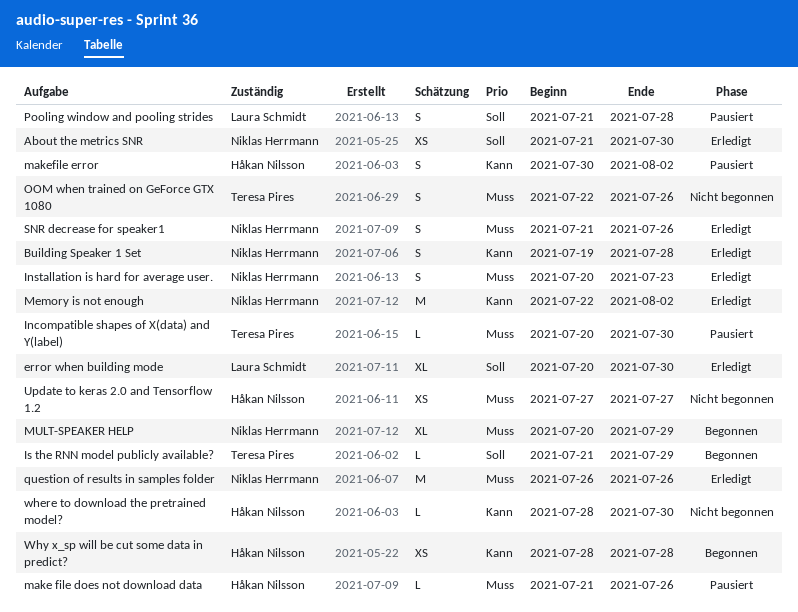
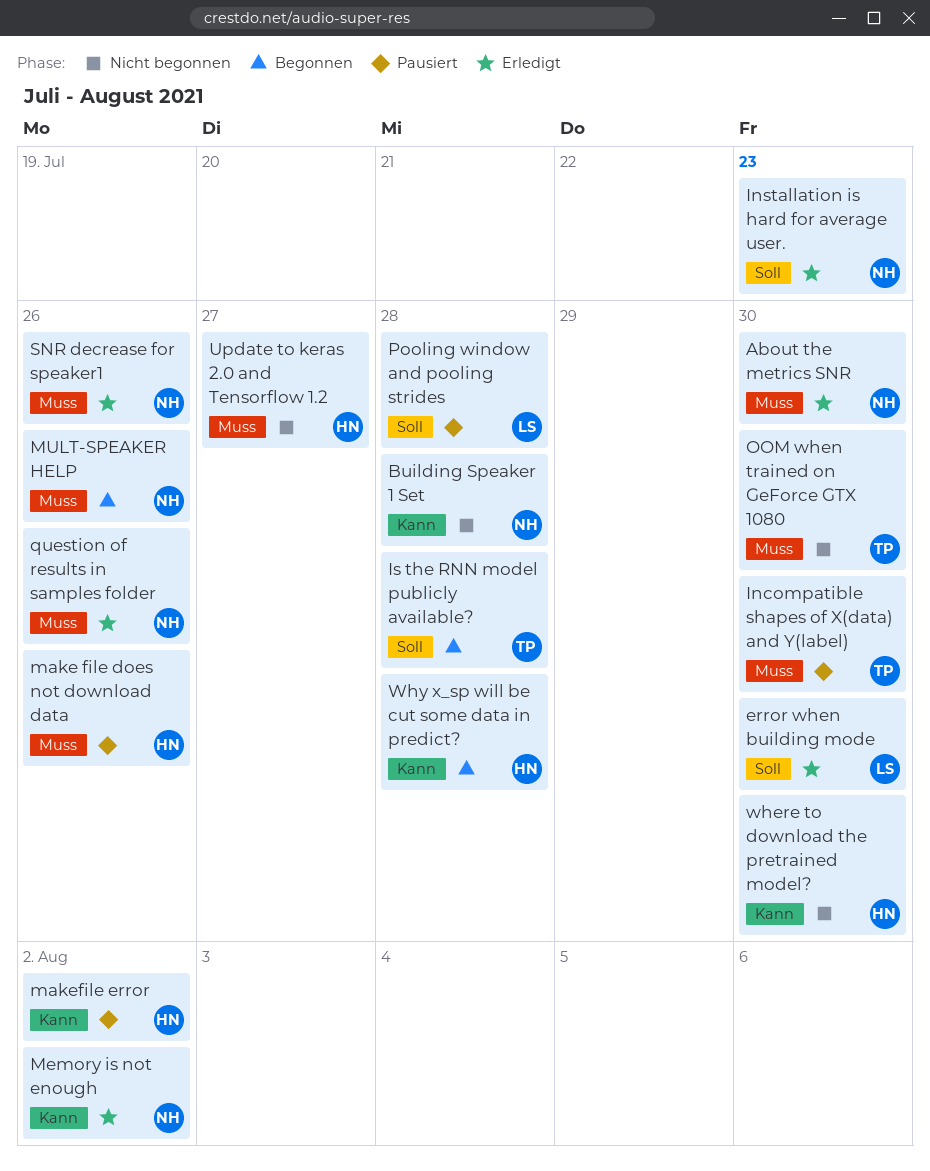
About the metrics SNR, priority: Soll -> Muss
Building Speaker 1 Set, status: Erledigt -> Nicht begonnen
Installation is hard for average user., priority: Muss -> Soll
Is the RNN model publicly available?, due: Jul 29 -> Jul 28
MULT-SPEAKER HELP, due: Jul 29 -> Jul 26
OOM when trained on GeForce GTX 1080, due: Jul 26 -> Jul 30

